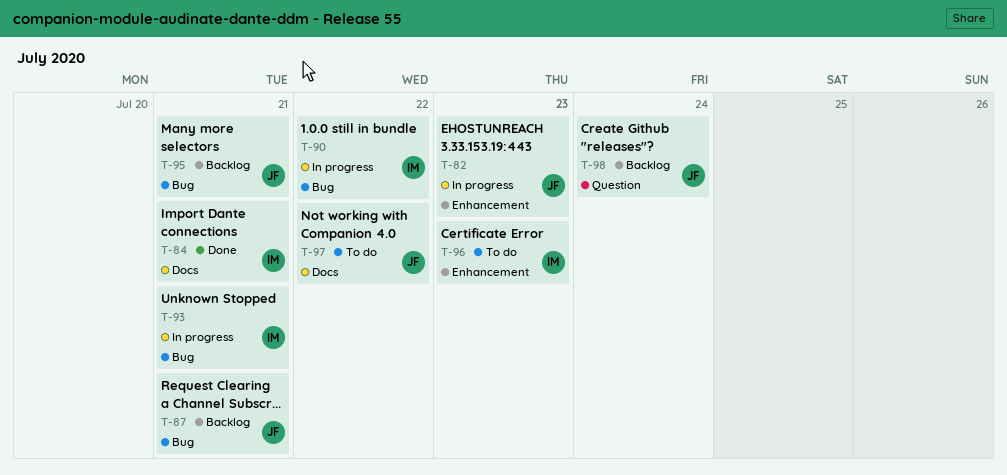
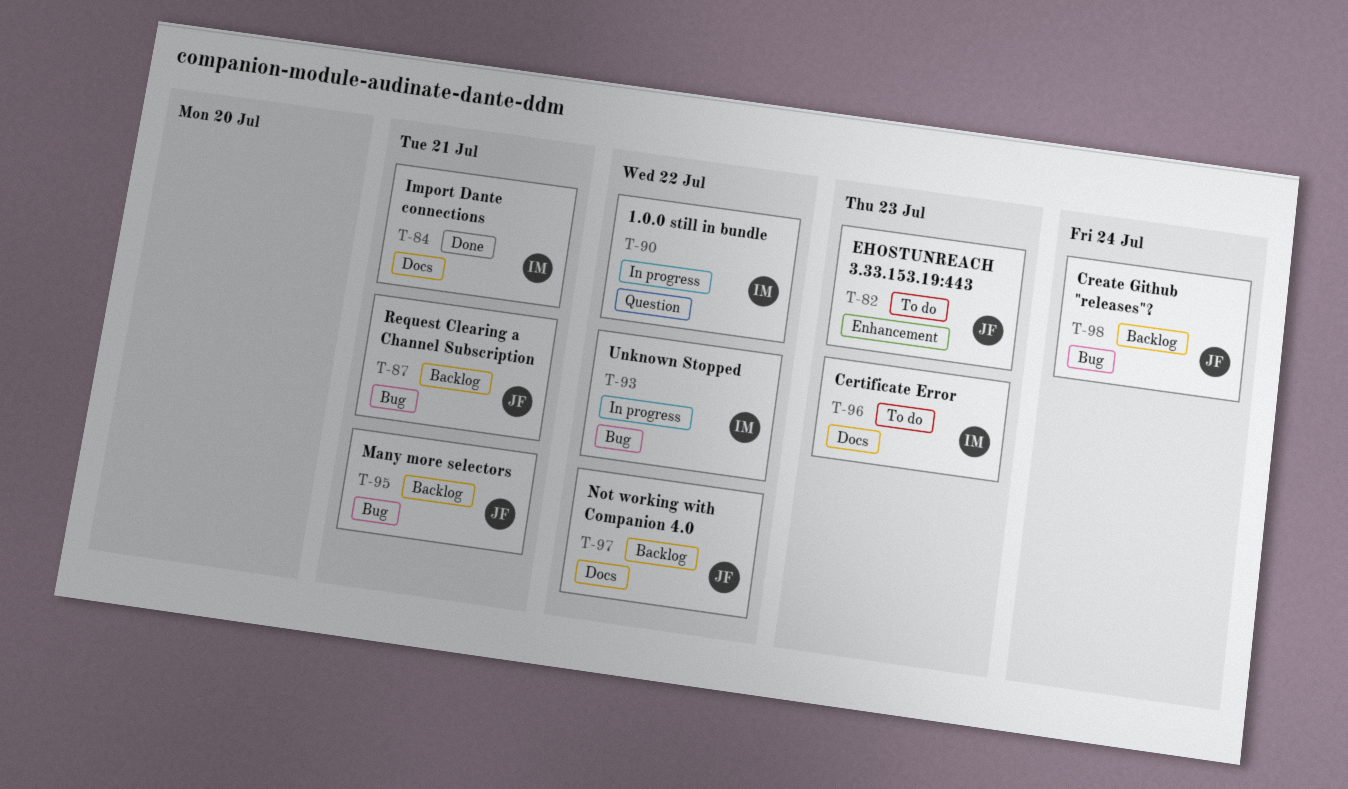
T-82, status: In progress -> To do
T-90, label: Bug -> Question
T-93, due: Jul 21 -> Jul 22
T-96, label: Enhancement -> Docs
T-97, status: To do -> Backlog
T-98, label: Question -> Bug

